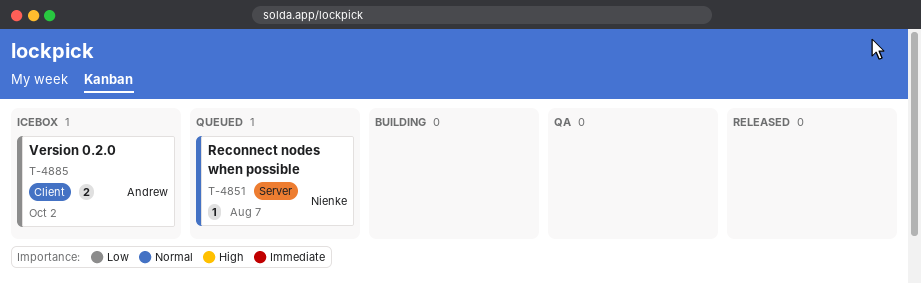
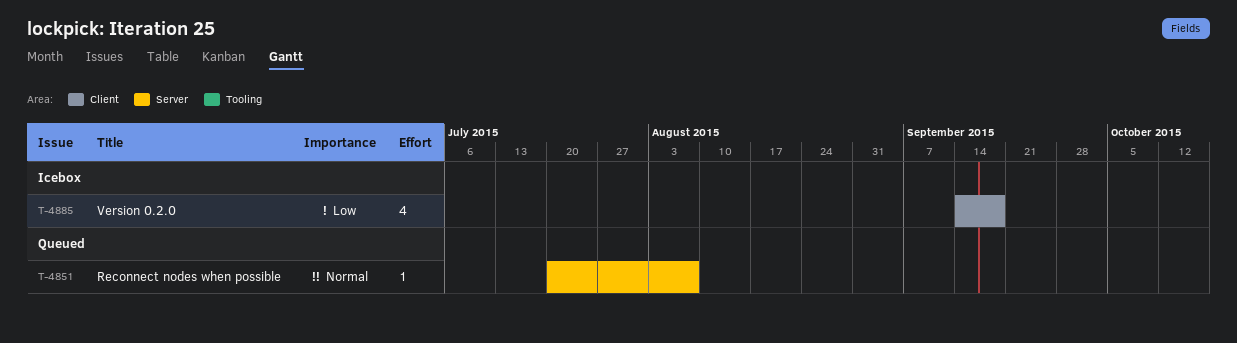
T-4885, estimate: 2 -> 4
T-4885, due: Oct 2 -> Sep 18

